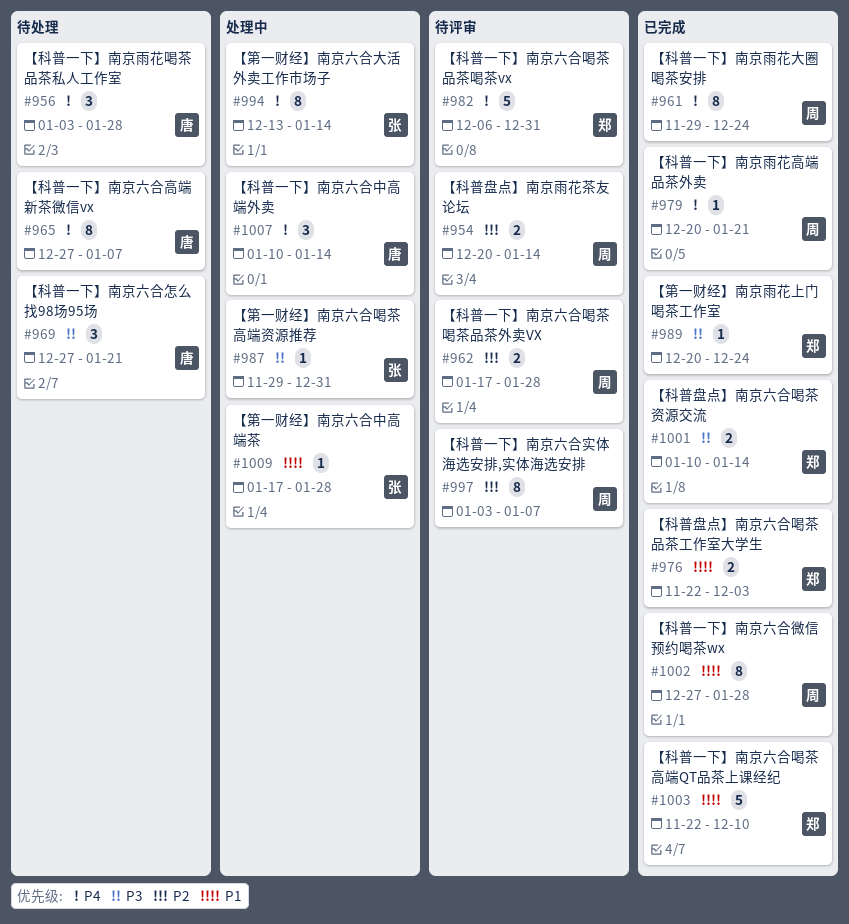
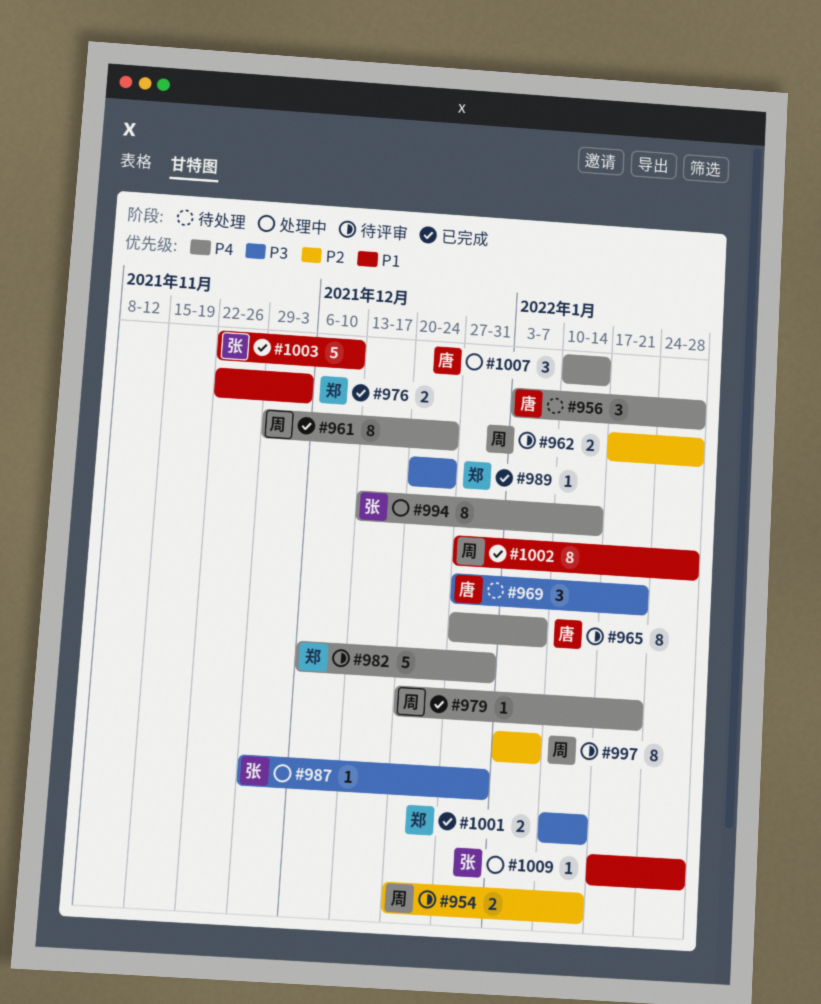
#965, status: 待处理 -> 待评审
#1003, owner: 郑 -> 张

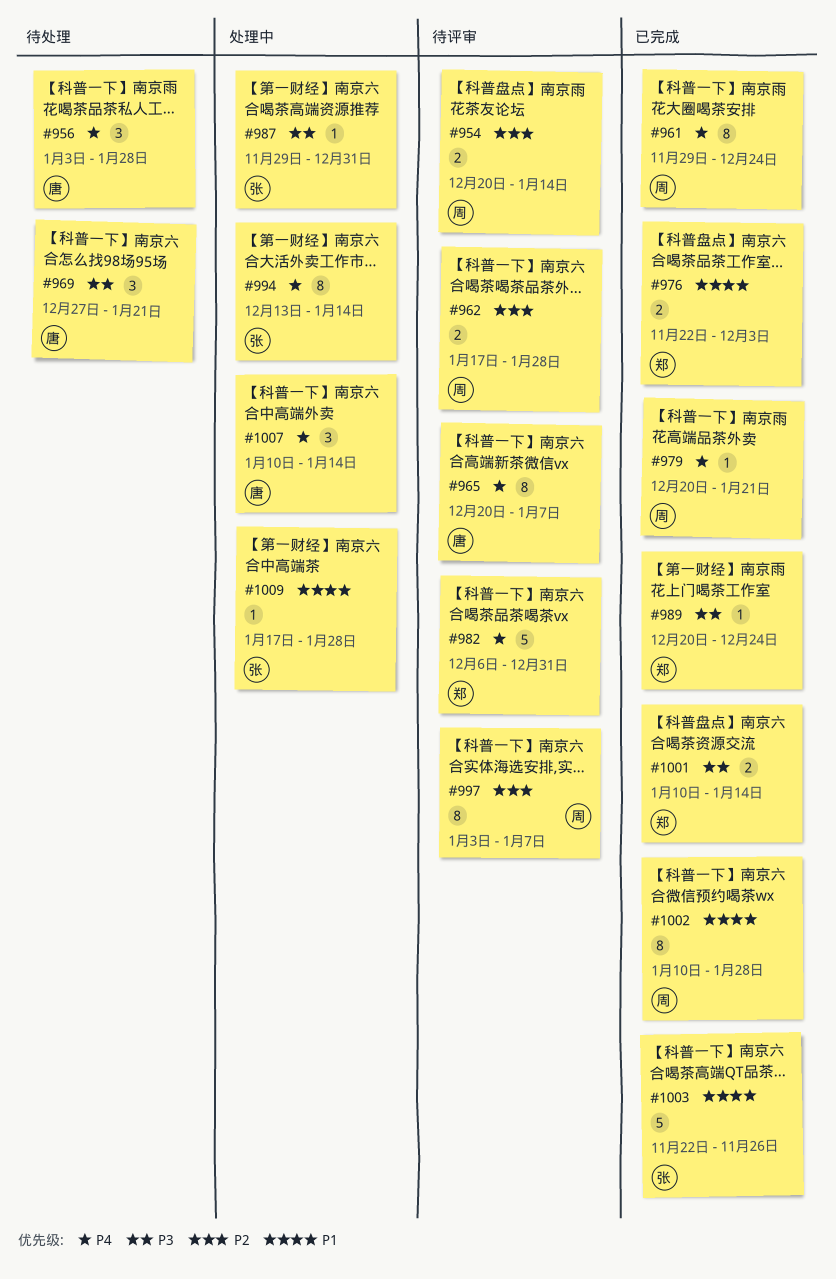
#965, start: Dec 27 -> Dec 20
#1002, start: Dec 27 -> Jan 10
#1003, due: Dec 10 -> Nov 26

